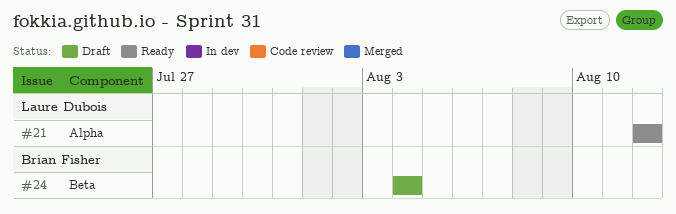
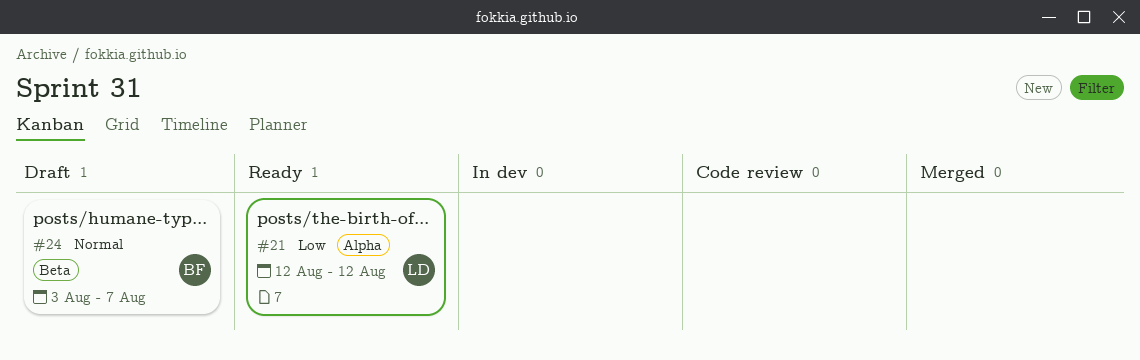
#24, start: Aug 4 -> Aug 3
#24, due: Aug 4 -> Aug 7

